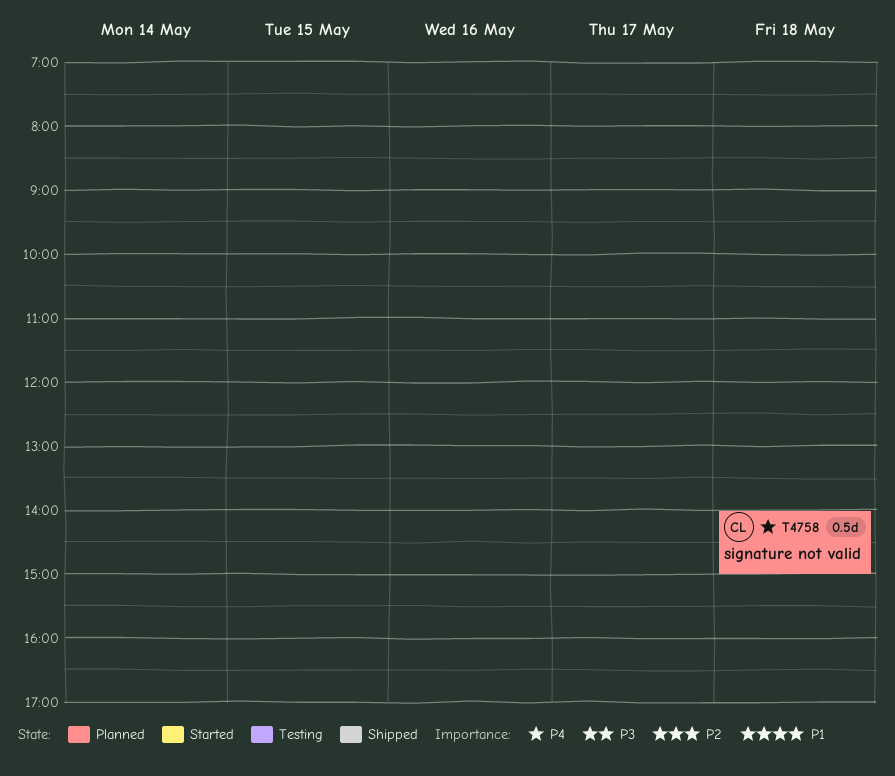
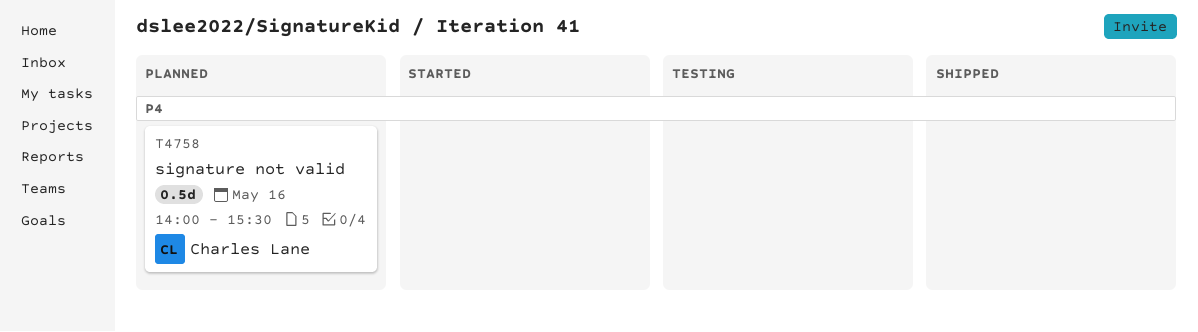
T4758, day: May 18 -> May 16
T4758, ends: 15:00 -> 15:30

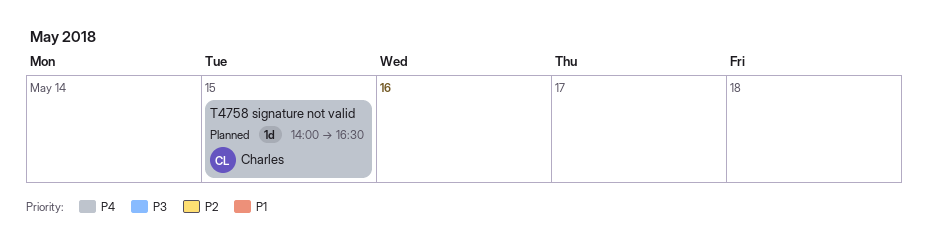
T4758, estimate: 0.5d -> 1d
T4758, day: May 16 -> May 15
T4758, ends: 15:30 -> 16:30

